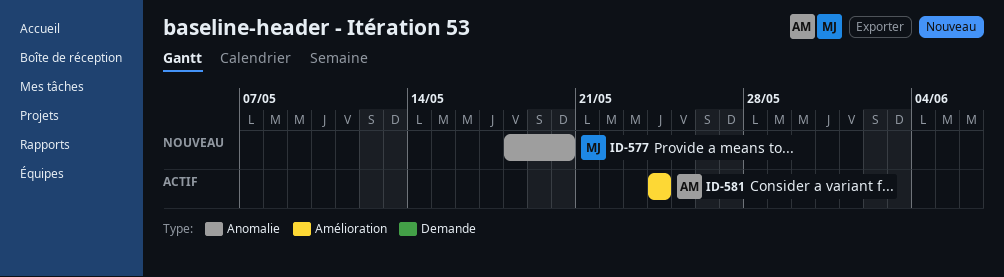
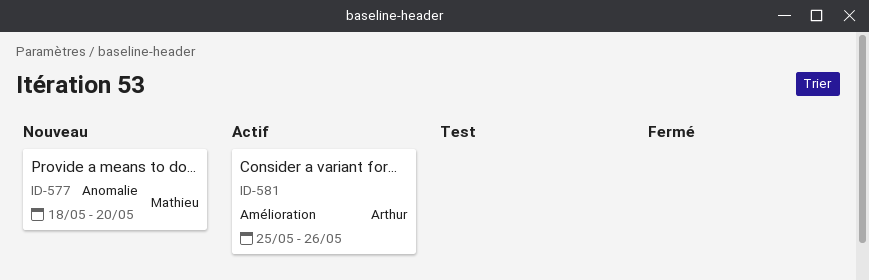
ID-581, start: May 24 -> May 25
ID-581, due: May 24 -> May 26

